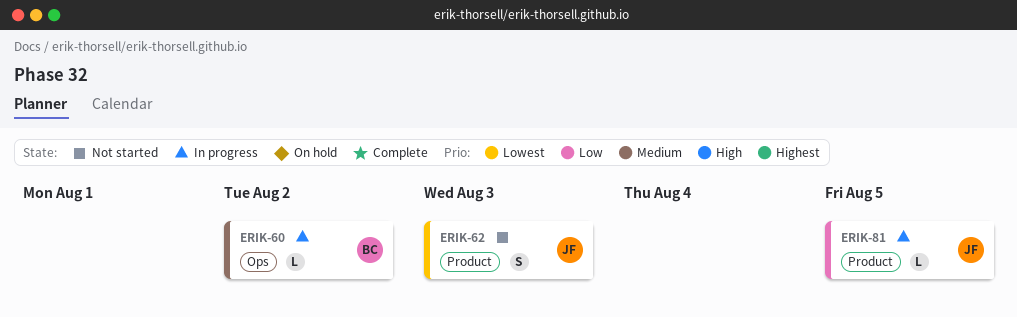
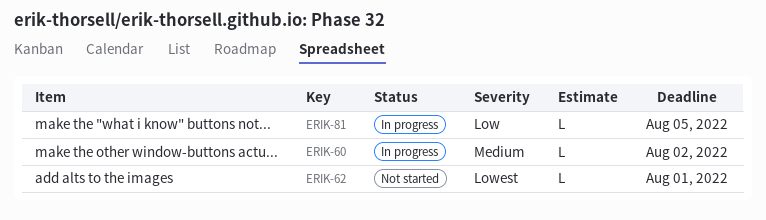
ERIK-62, estimate: S -> L
ERIK-62, due: Aug 3 -> Aug 1

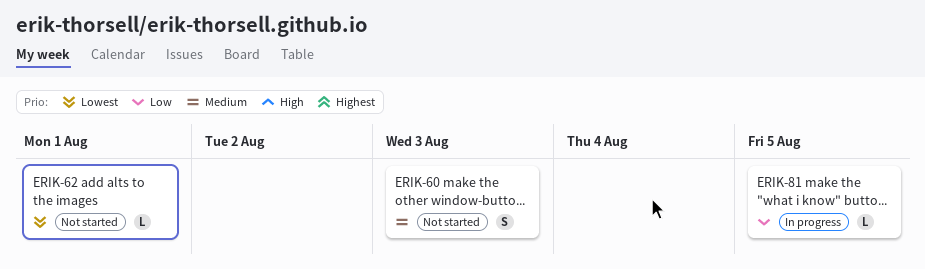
ERIK-60, status: In progress -> Not started
ERIK-60, estimate: L -> S
ERIK-60, due: Aug 2 -> Aug 3

